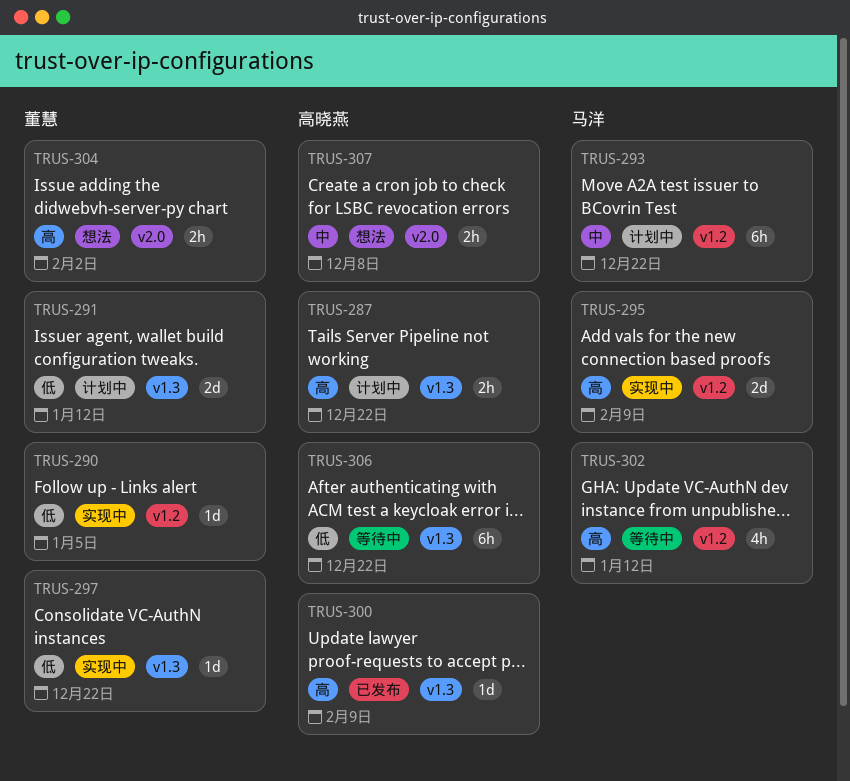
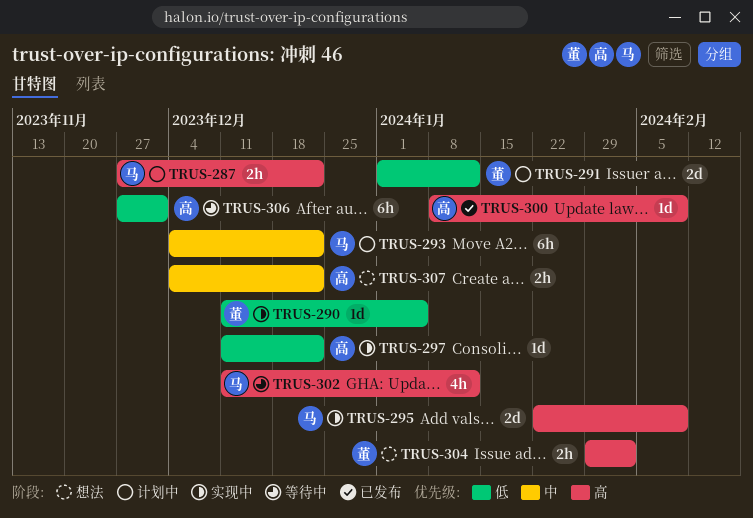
TRUS-287, owner: 高晓燕 -> 马洋
TRUS-297, owner: 董慧 -> 高晓燕
TRUS-306, due: Dec 22 -> Dec 1
TRUS-307, due: Dec 8 -> Dec 22

